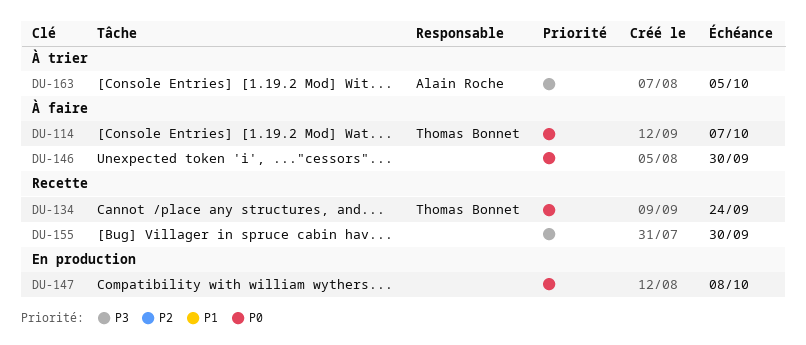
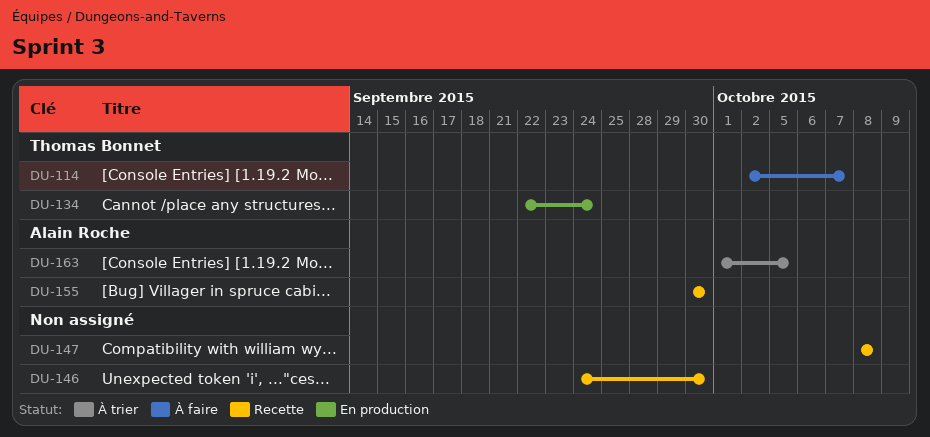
DU-134, status: Recette -> En production
DU-146, status: À faire -> Recette
DU-147, status: En production -> Recette
DU-155, owner: none -> Alain Roche

